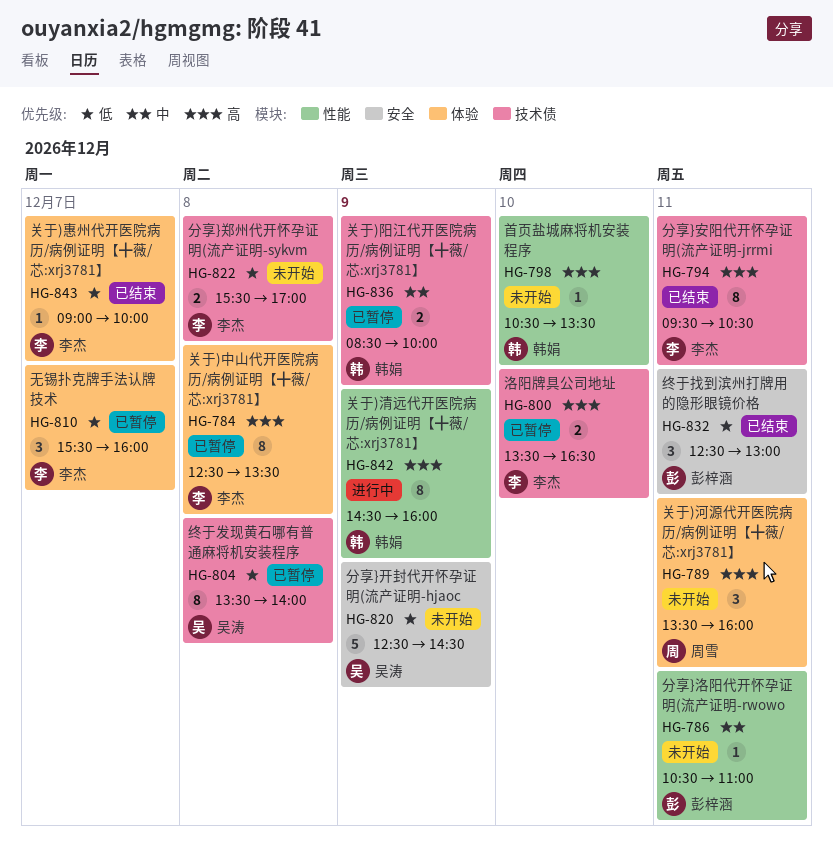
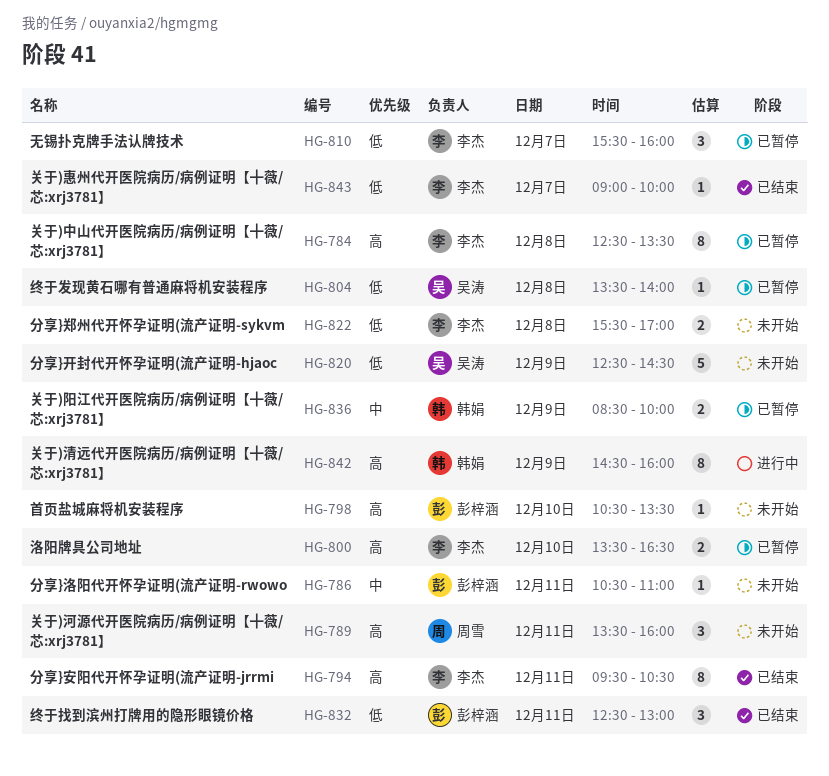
HG-798, owner: 韩娟 -> 彭梓涵
HG-804, estimate: 8 -> 1

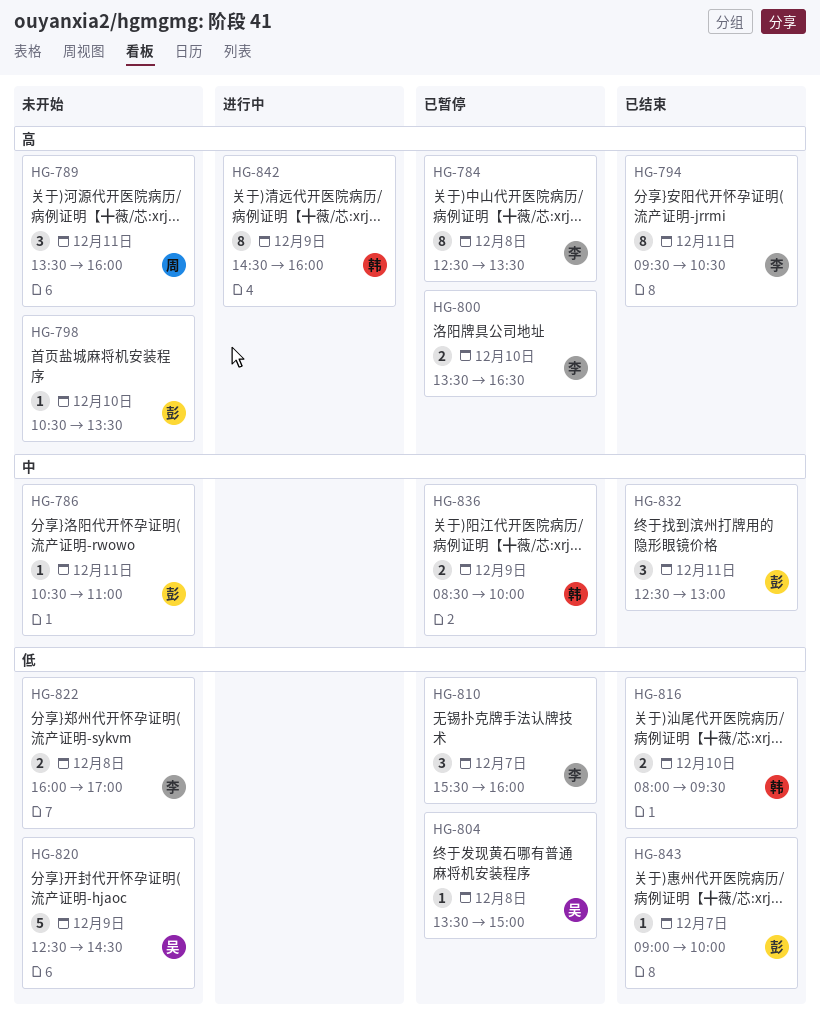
HG-804, ends: 14:00 -> 15:00
HG-816: none -> present
HG-822, begins: 15:30 -> 16:00
HG-832, priority: 低 -> 中
HG-843, owner: 李杰 -> 彭梓涵

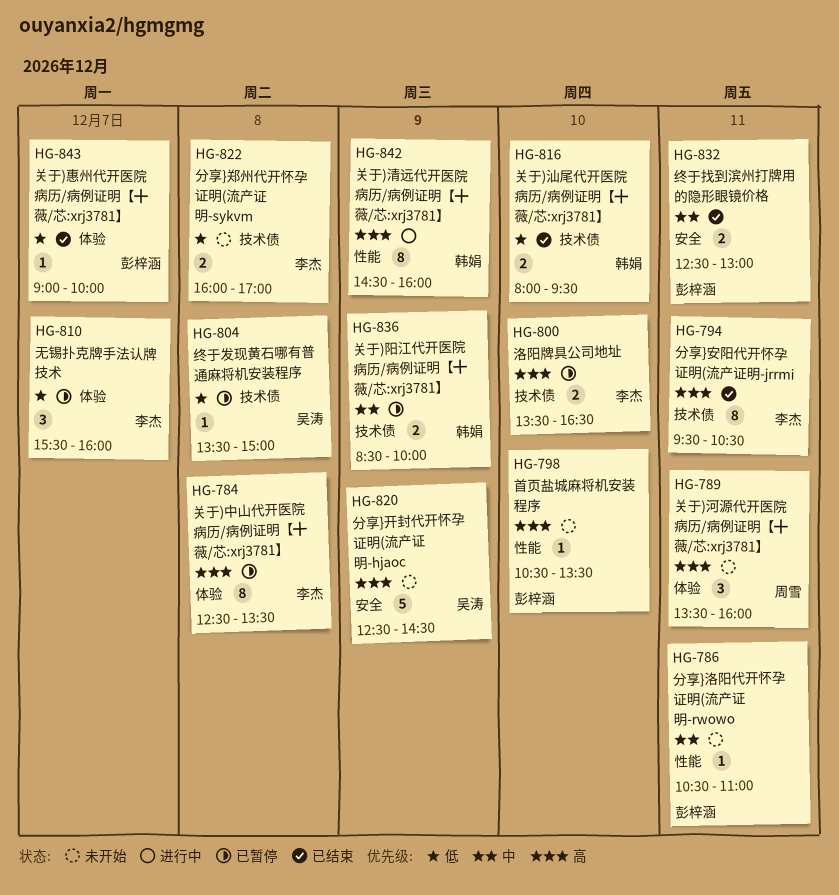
HG-820, priority: 低 -> 高
HG-832, estimate: 3 -> 2

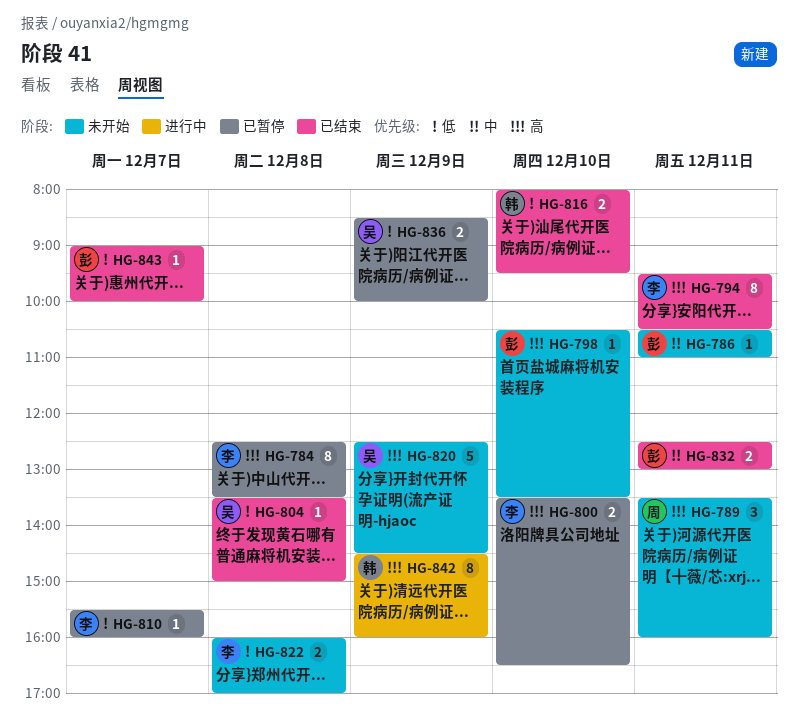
HG-804, status: 已暂停 -> 已结束
HG-810, estimate: 3 -> 1
HG-836, owner: 韩娟 -> 吴涛
HG-836, priority: 中 -> 低

